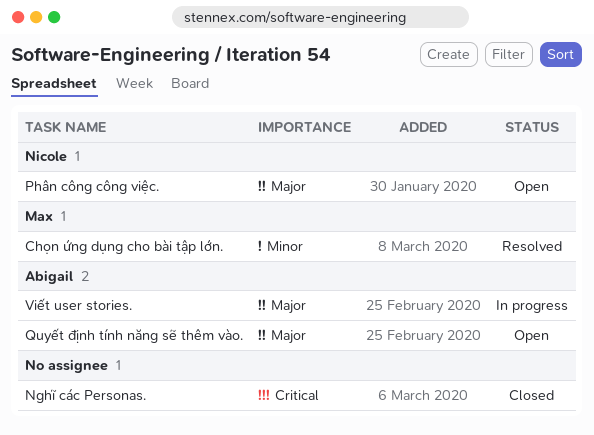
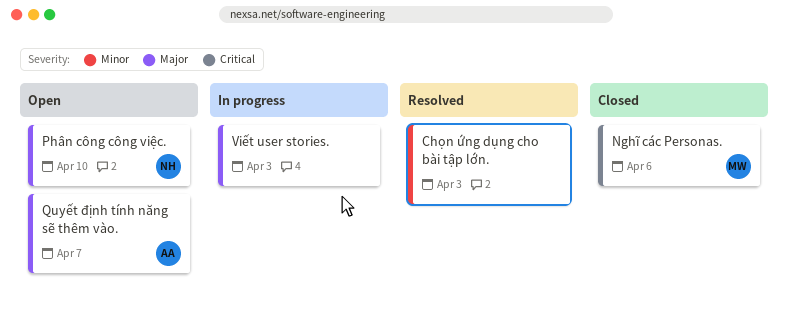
Chọn ứng dụng cho bài tập lớn., owner: Max -> none
Nghĩ các Personas., owner: none -> Max
Viết user stories., owner: Abigail -> none

